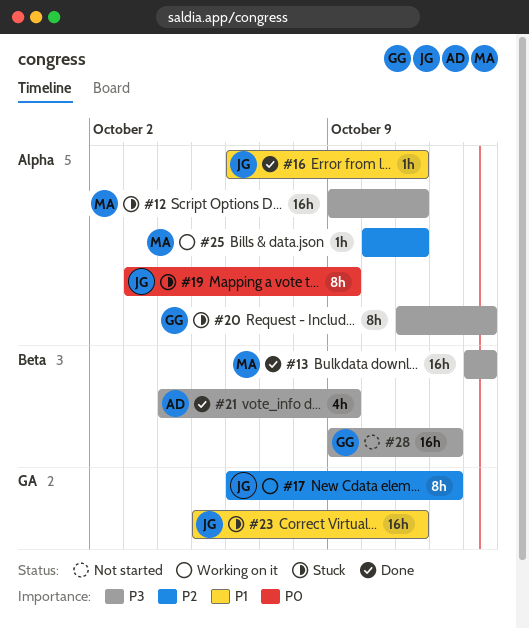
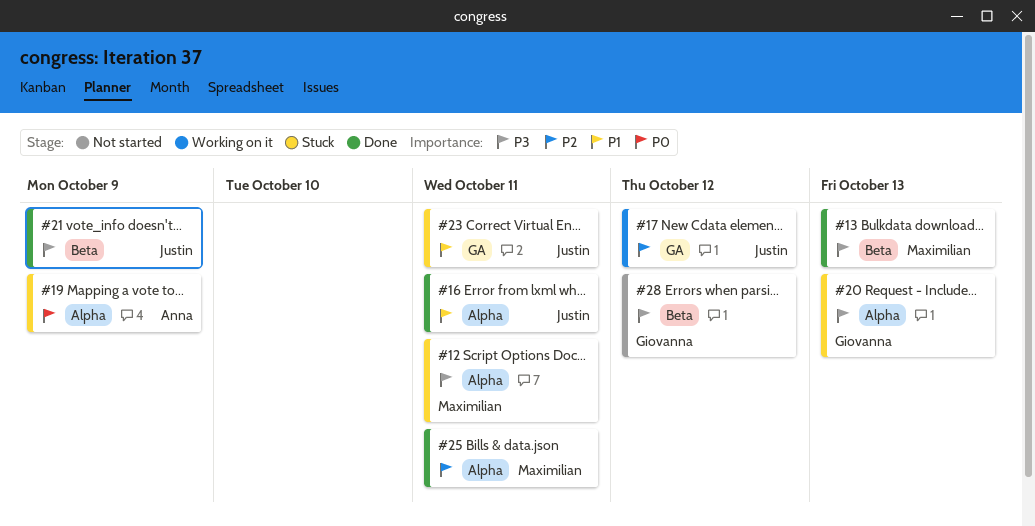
#19, owner: Justin -> Anna
#21, owner: Anna -> Justin
#25, status: Working on it -> Done

